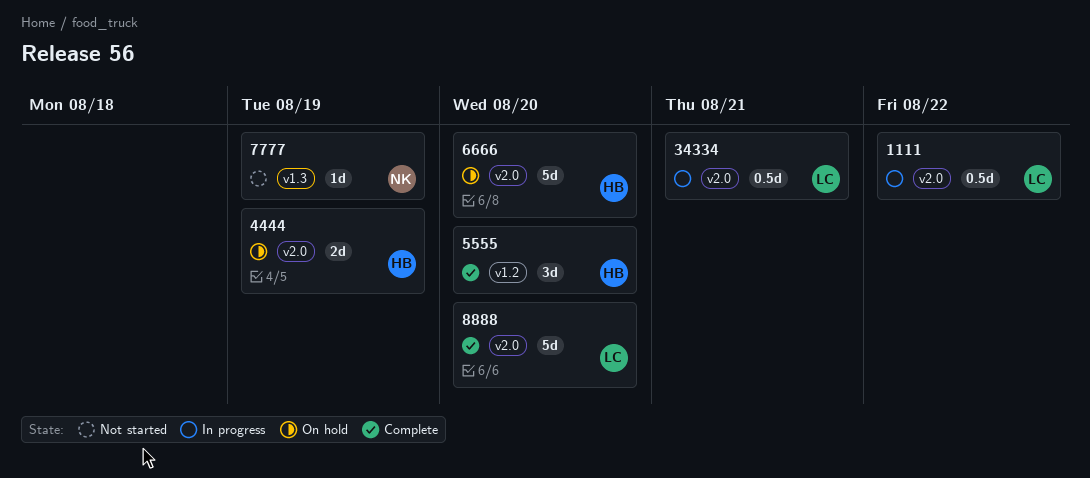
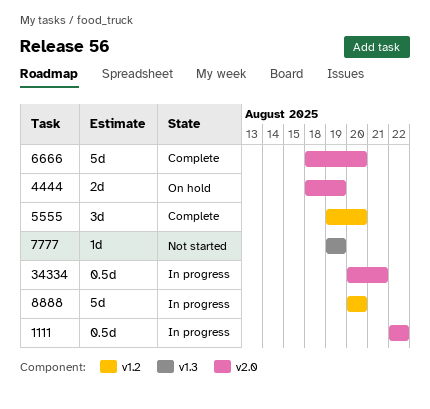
6666, status: On hold -> Complete
8888, status: Complete -> In progress
8888, label: v2.0 -> v1.2

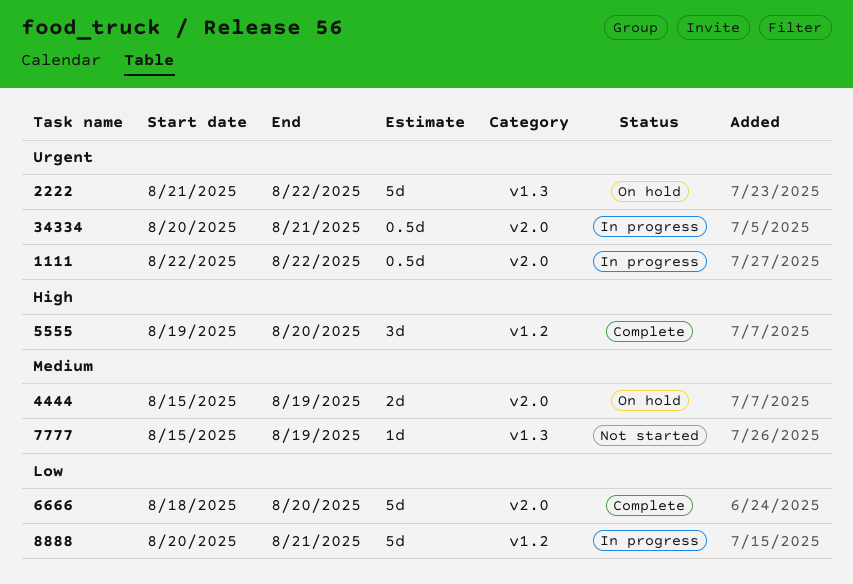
2222: none -> present
4444, start: Aug 18 -> Aug 15
7777, start: Aug 19 -> Aug 15
8888, due: Aug 20 -> Aug 21

